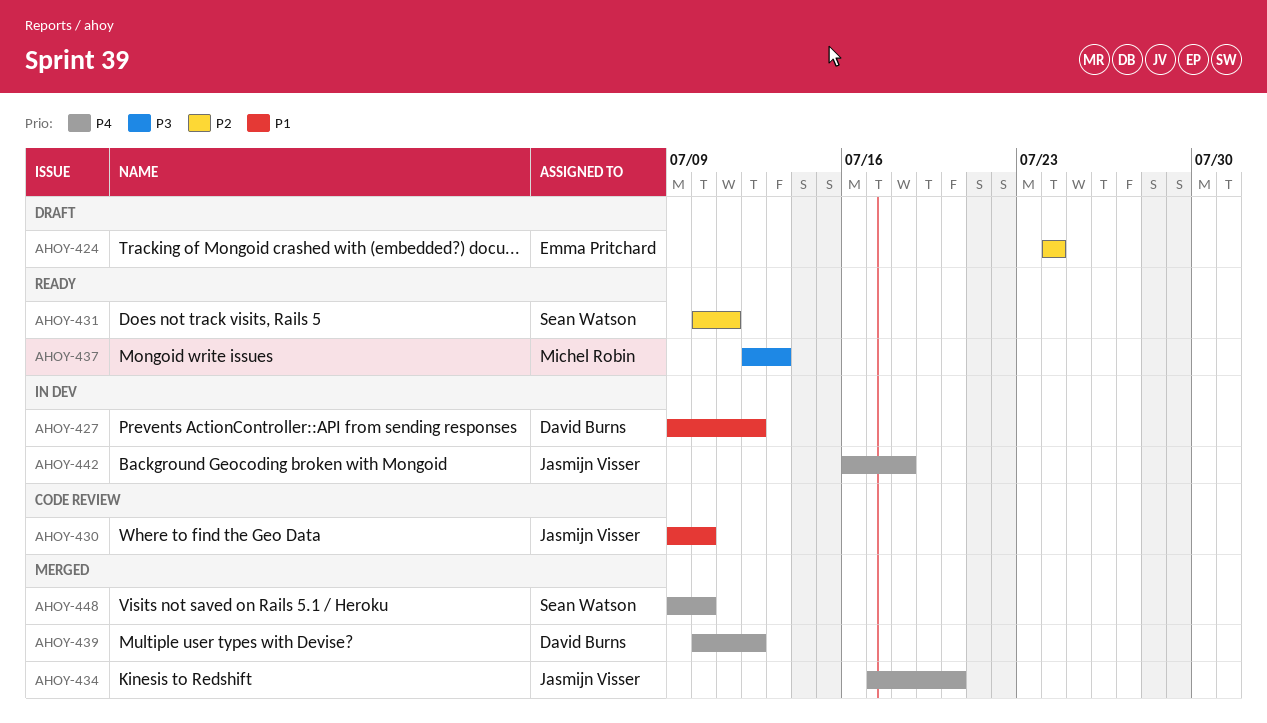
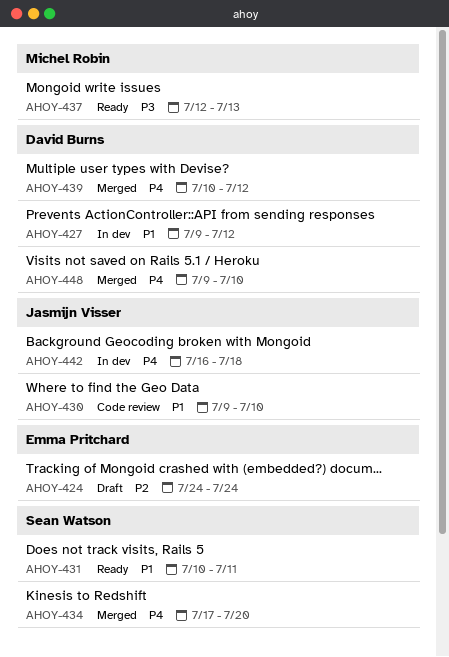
AHOY-431, priority: P2 -> P1
AHOY-434, owner: Jasmijn Visser -> Sean Watson
AHOY-448, owner: Sean Watson -> David Burns

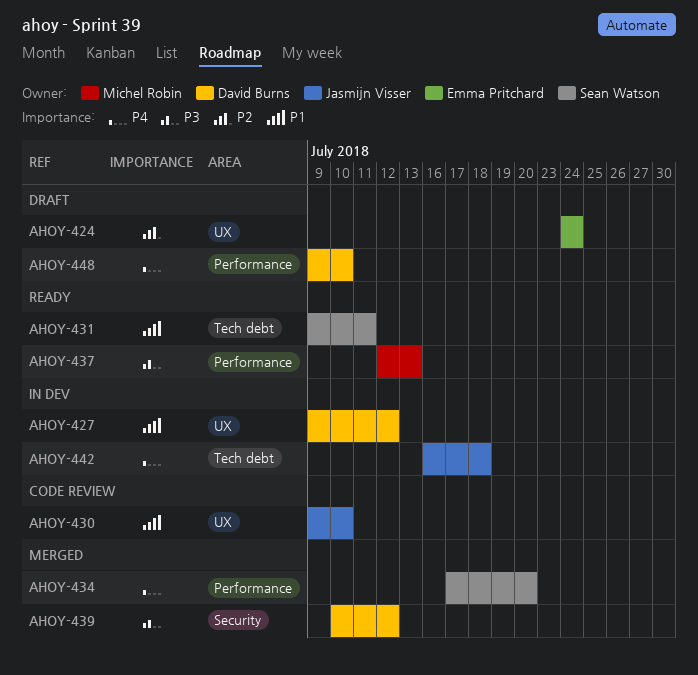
AHOY-431, start: Jul 10 -> Jul 9
AHOY-439, priority: P4 -> P3
AHOY-448, status: Merged -> Draft

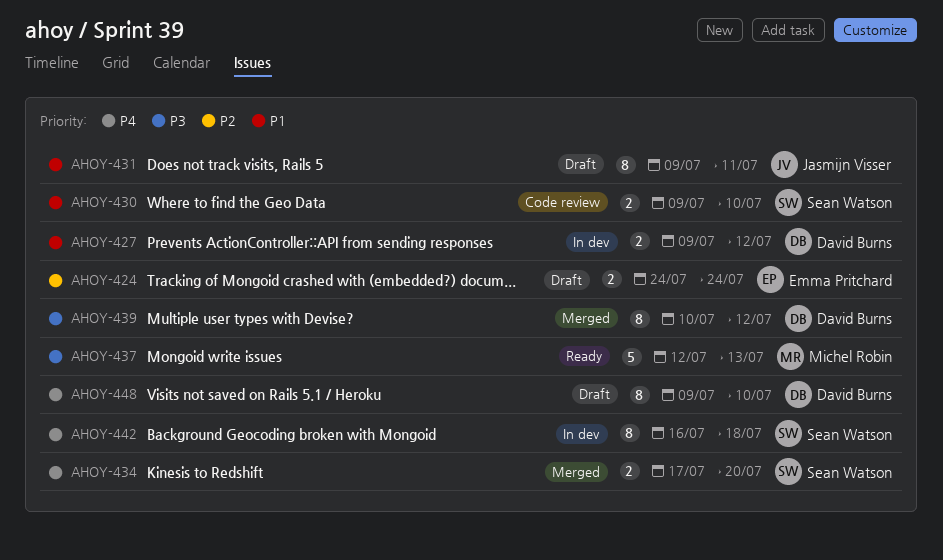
AHOY-430, owner: Jasmijn Visser -> Sean Watson
AHOY-431, status: Ready -> Draft
AHOY-431, owner: Sean Watson -> Jasmijn Visser
AHOY-442, owner: Jasmijn Visser -> Sean Watson

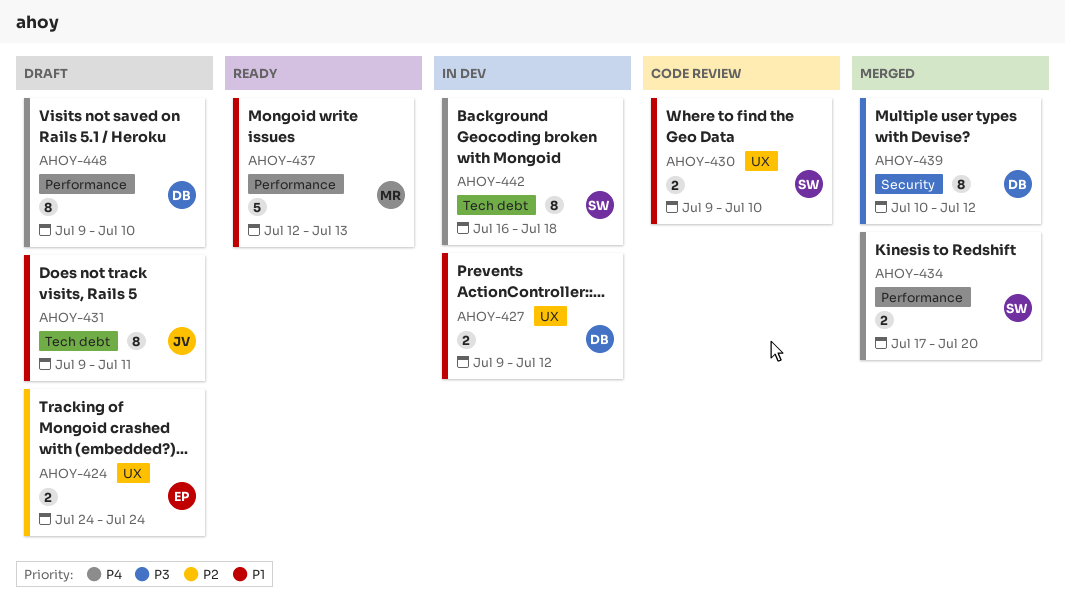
AHOY-437, priority: P3 -> P1

